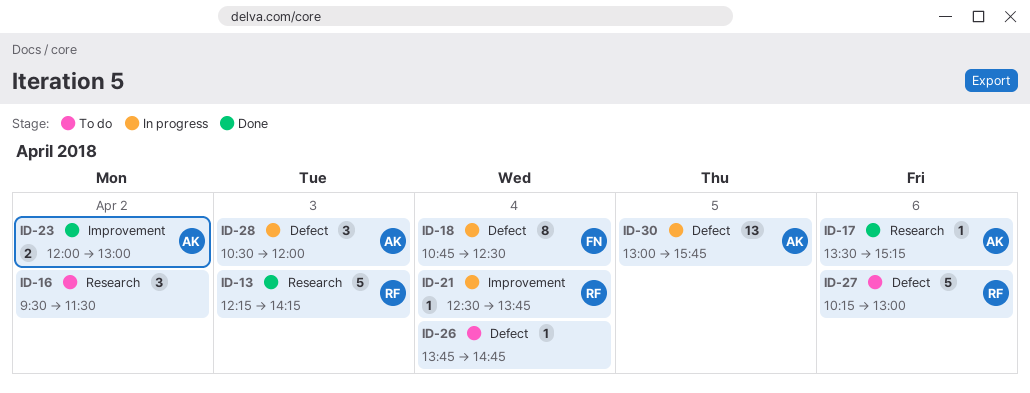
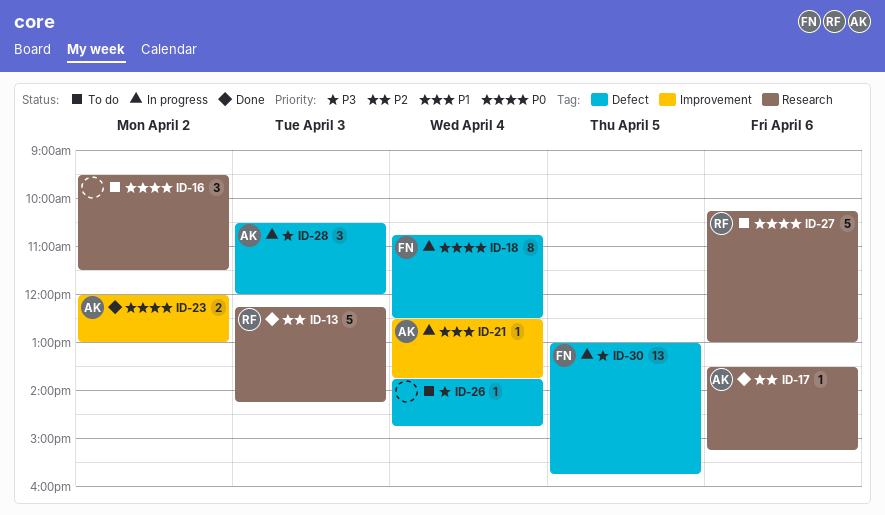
ID-21, owner: RF -> AK
ID-27, label: Defect -> Research
ID-30, owner: AK -> FN

